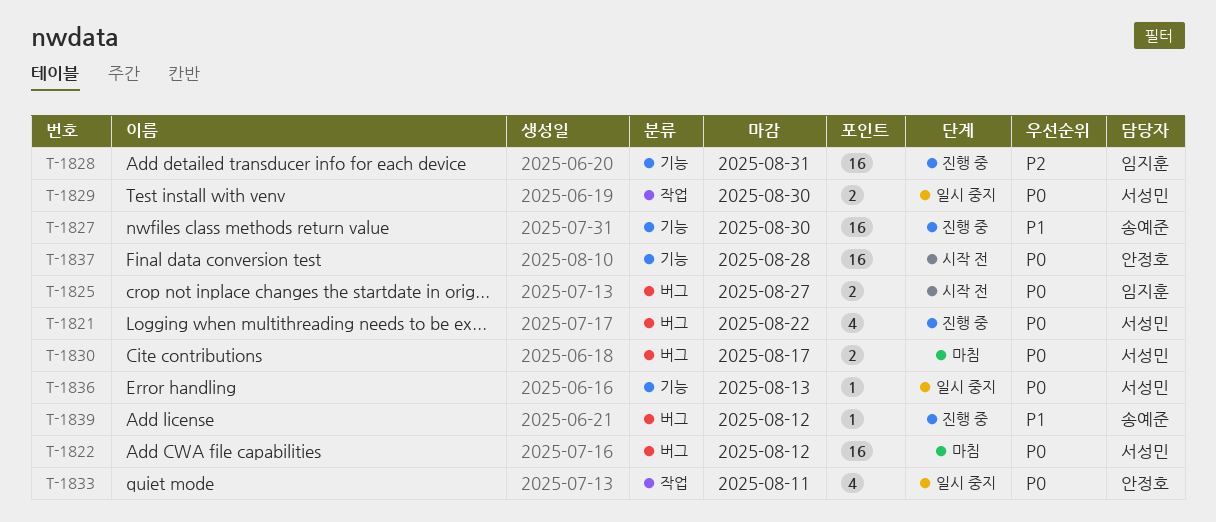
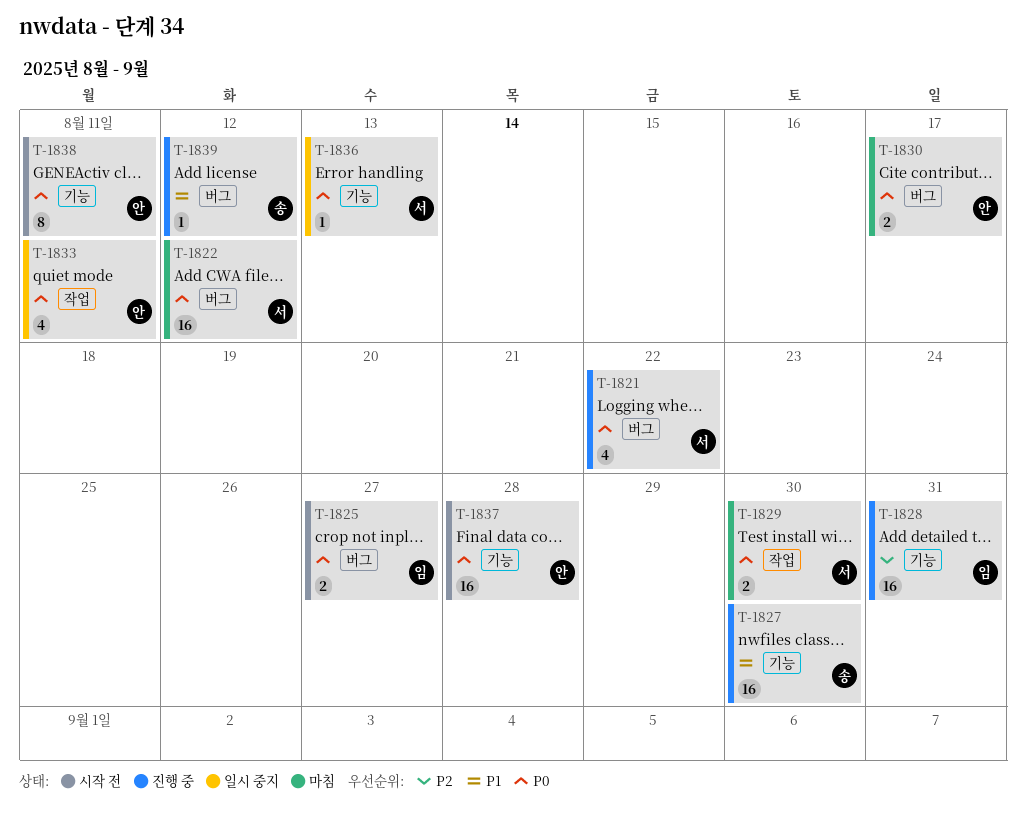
T-1829, status: 일시 중지 -> 마침
T-1830, owner: 서성민 -> 안정호
T-1838: none -> present

